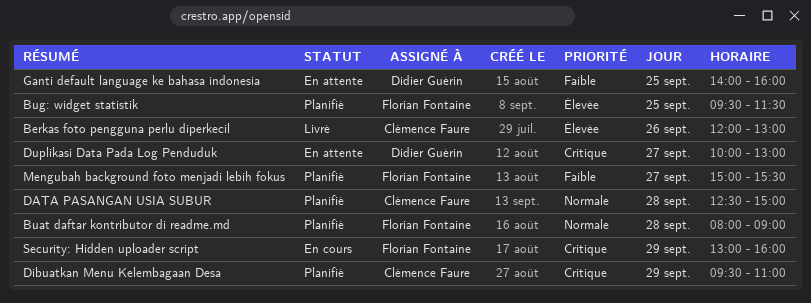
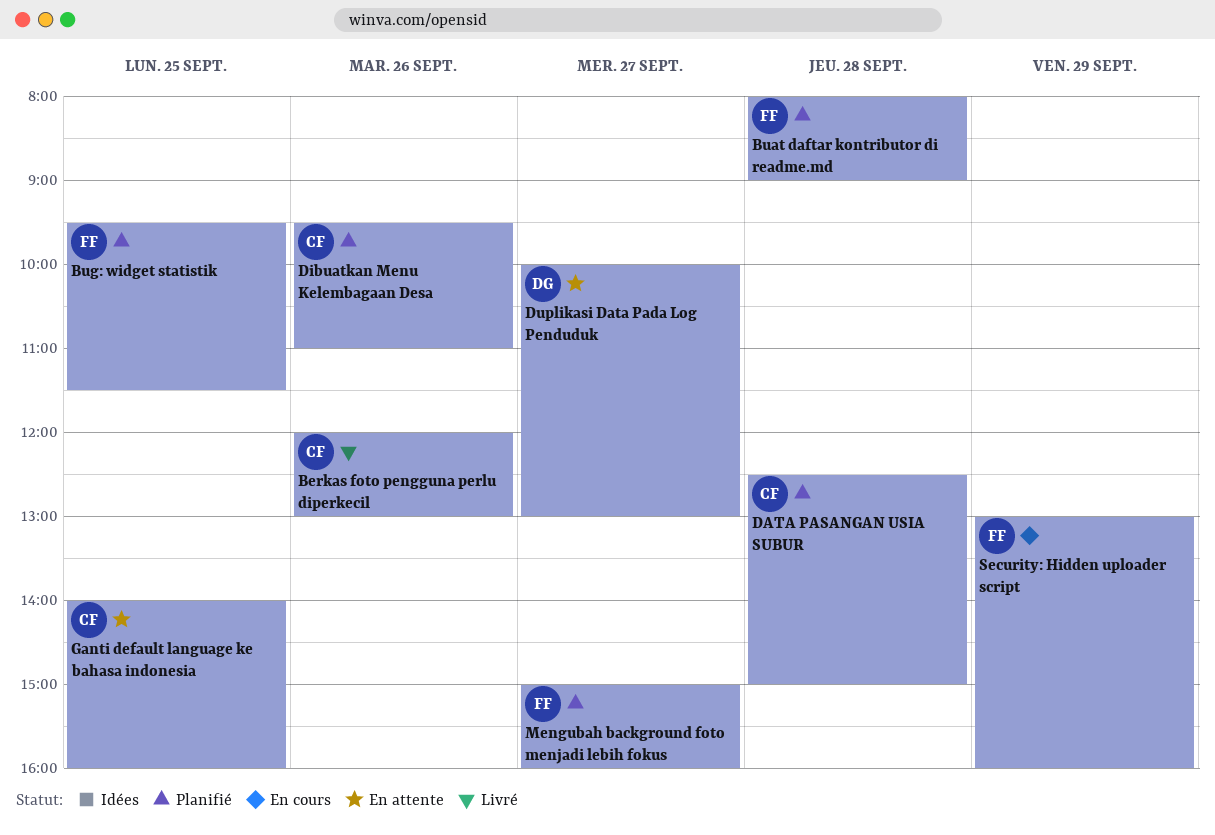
Dibuatkan Menu Kelembagaan Desa, day: Sep 29 -> Sep 26
Ganti default language ke bahasa indonesia, owner: Didier Guérin -> Clémence Faure
Mengubah background foto menjadi lebih fokus, ends: 15:30 -> 16:00

